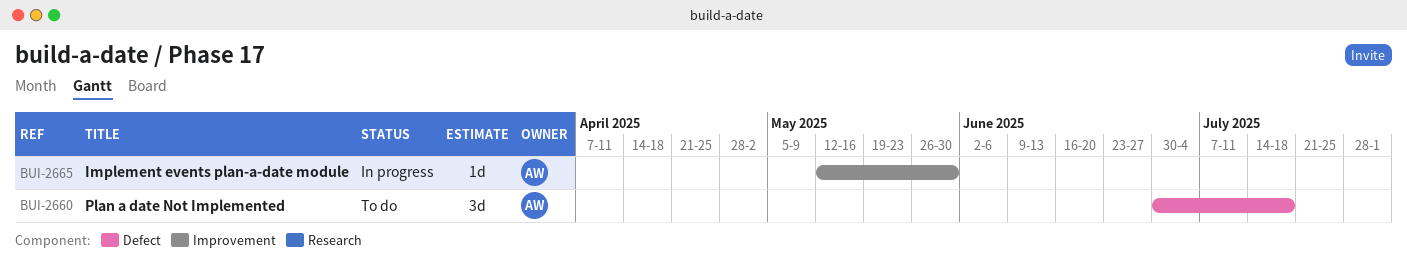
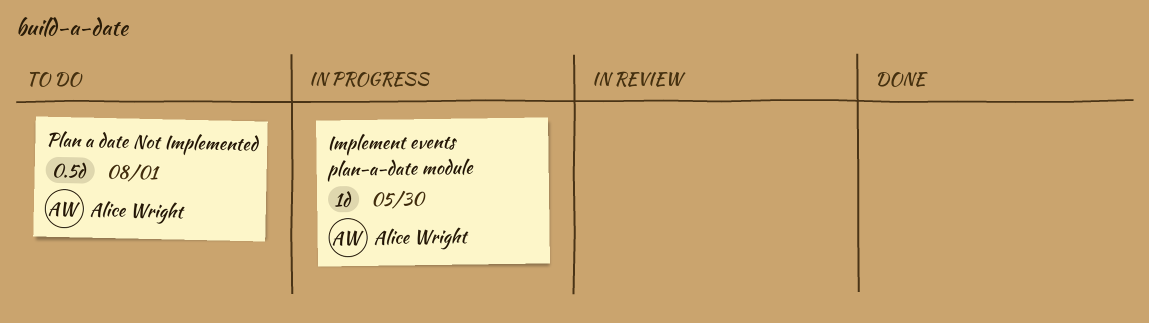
Plan a date Not Implemented, estimate: 3d -> 0.5d
Plan a date Not Implemented, due: Jul 18 -> Aug 1

